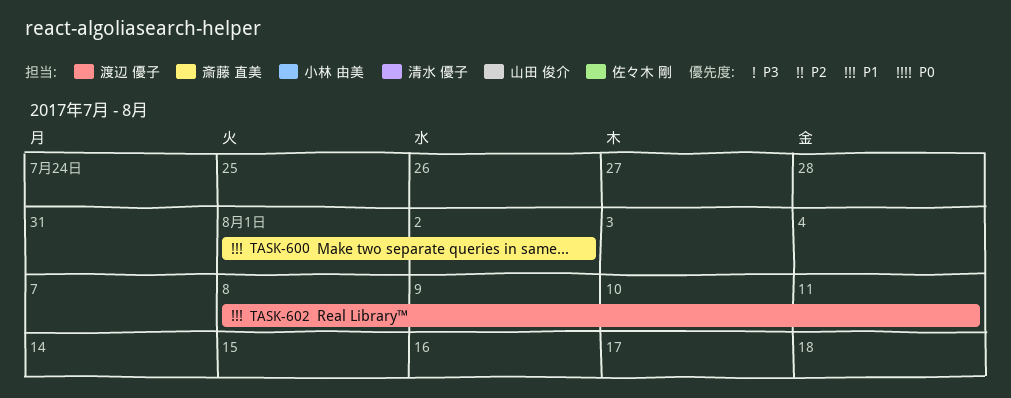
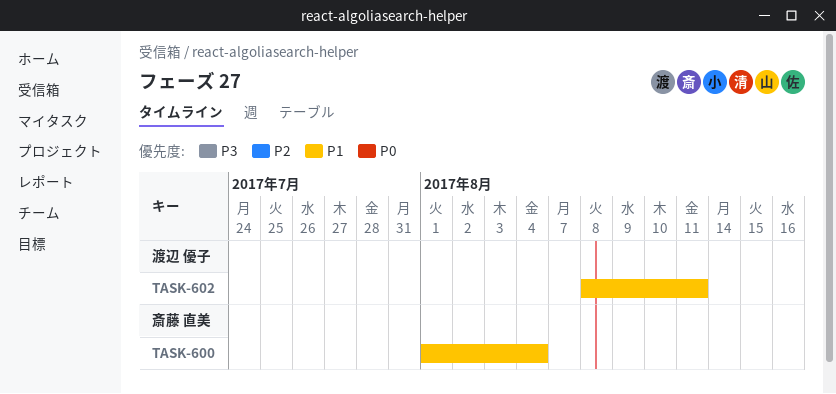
TASK-600, due: Aug 2 -> Aug 4

